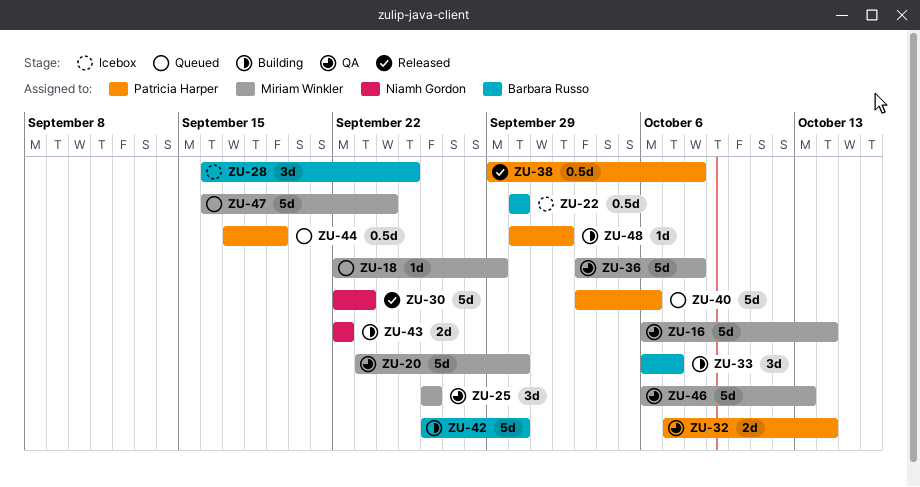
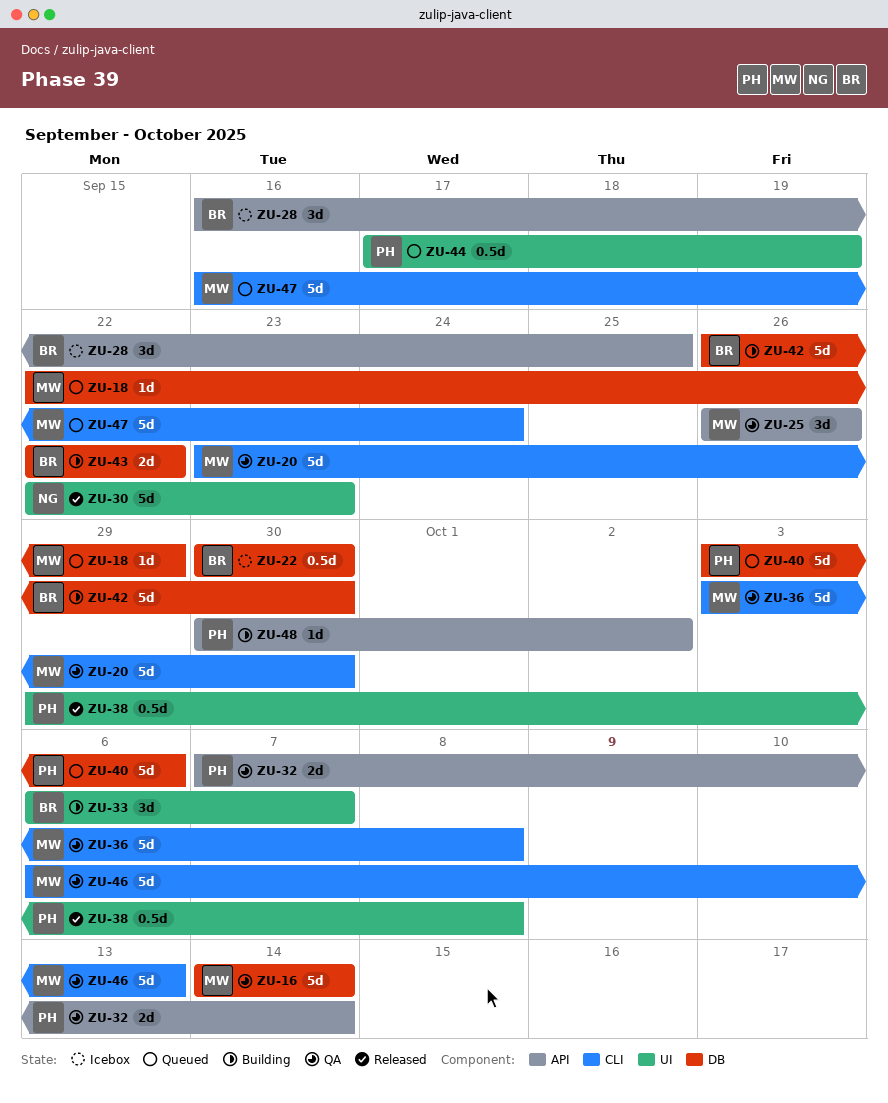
ZU-16, start: Oct 6 -> Oct 14
ZU-43, owner: Niamh Gordon -> Barbara Russo

